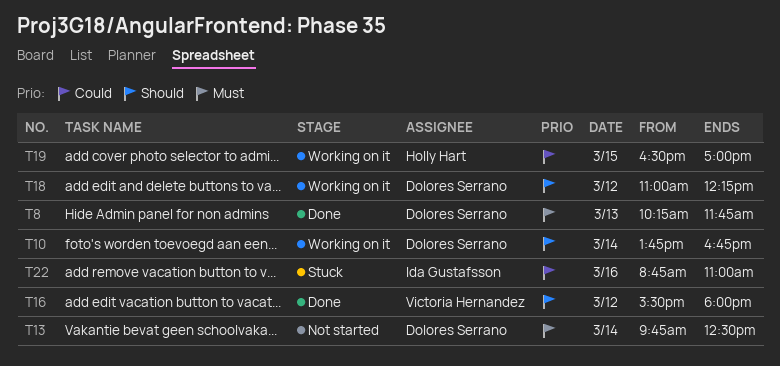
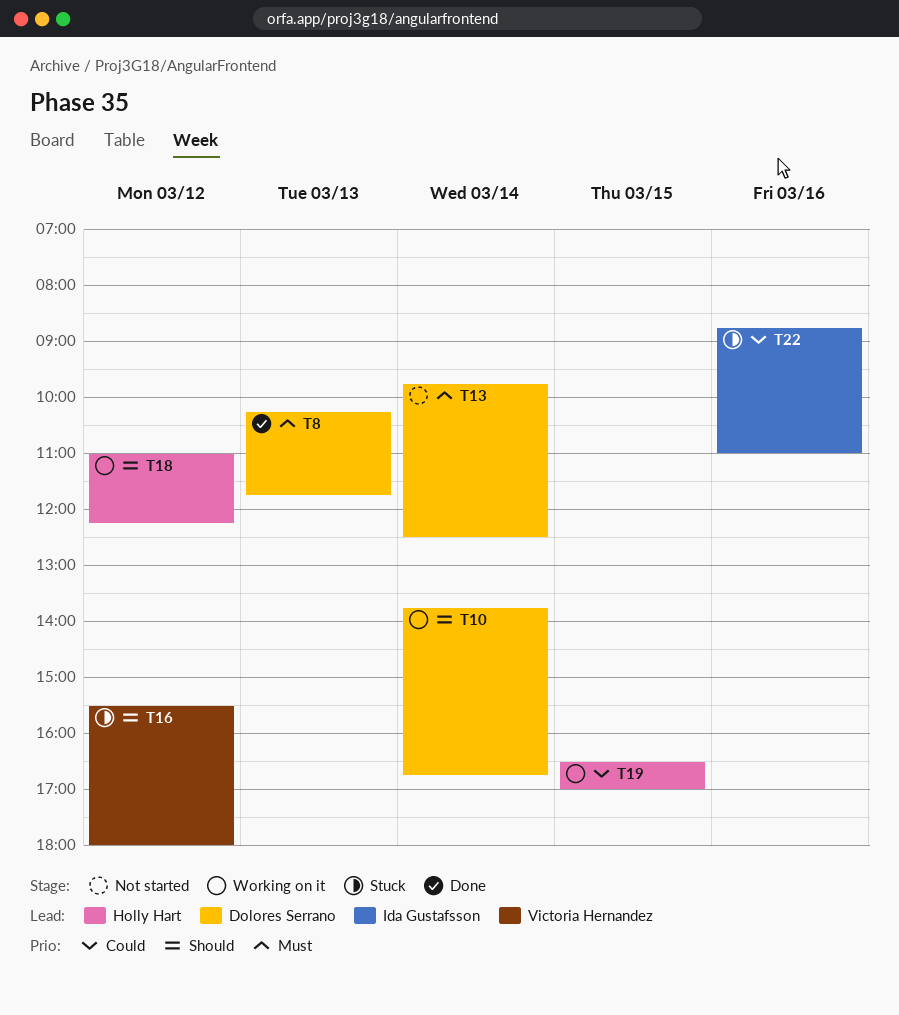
T16, status: Done -> Stuck
T18, owner: Dolores Serrano -> Holly Hart

